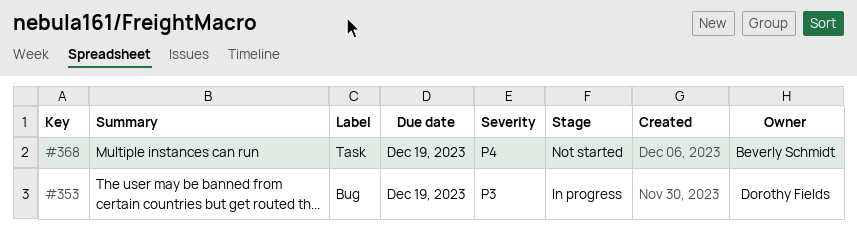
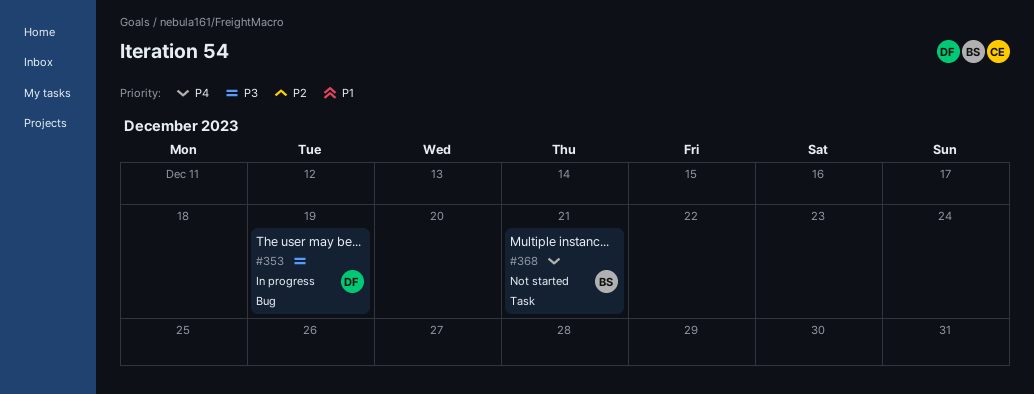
#368, due: Dec 19 -> Dec 21

